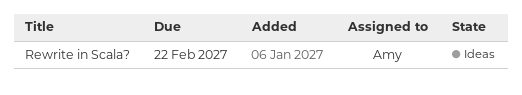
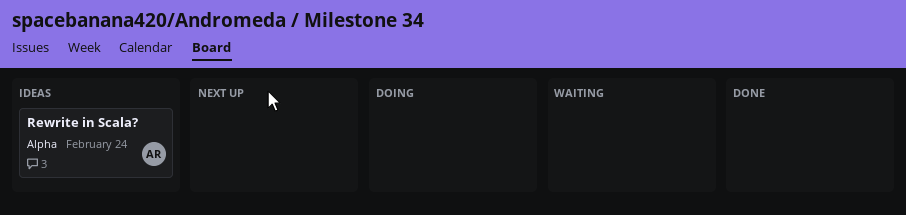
Rewrite in Scala?, due: Feb 22 -> Feb 24

